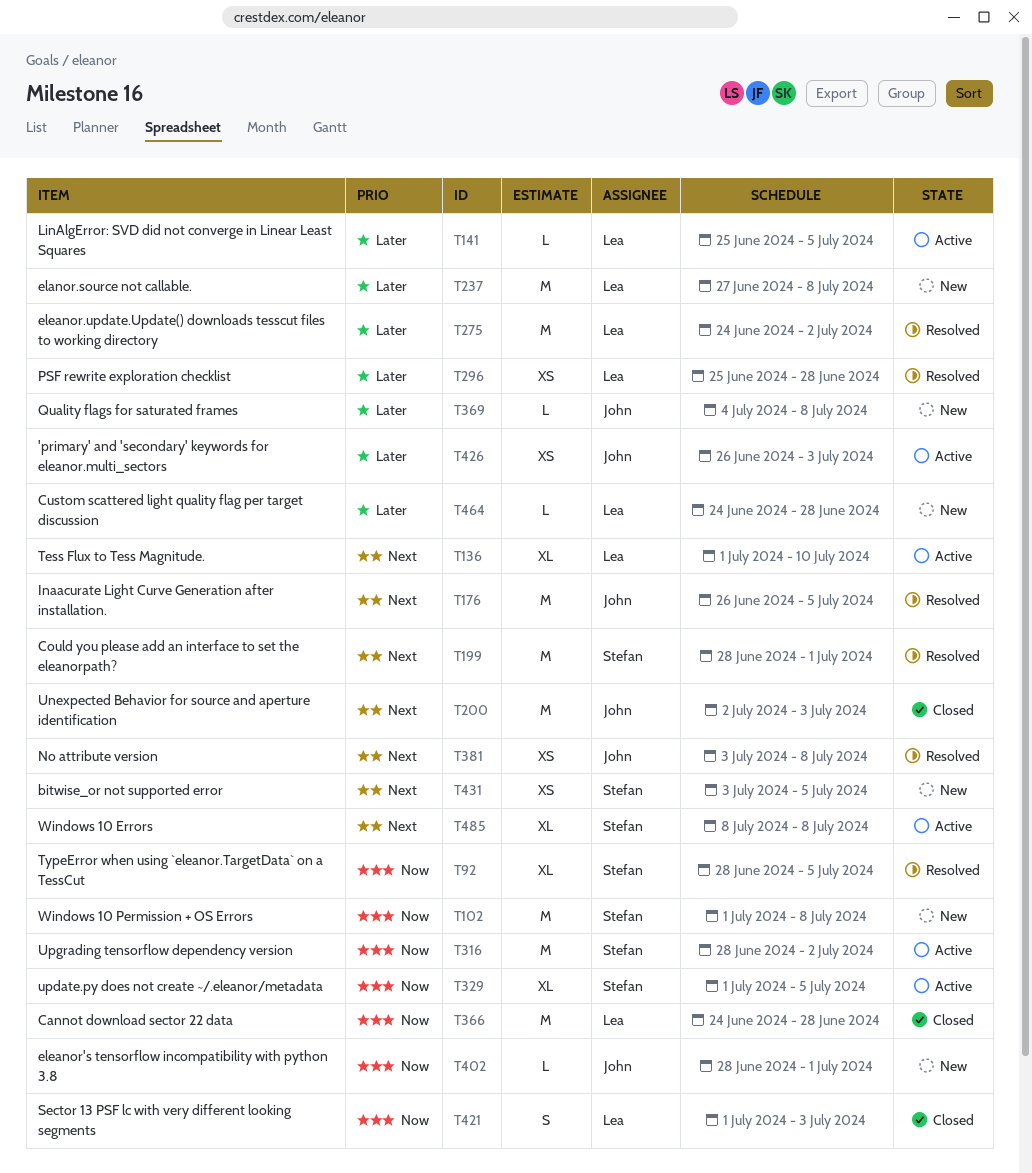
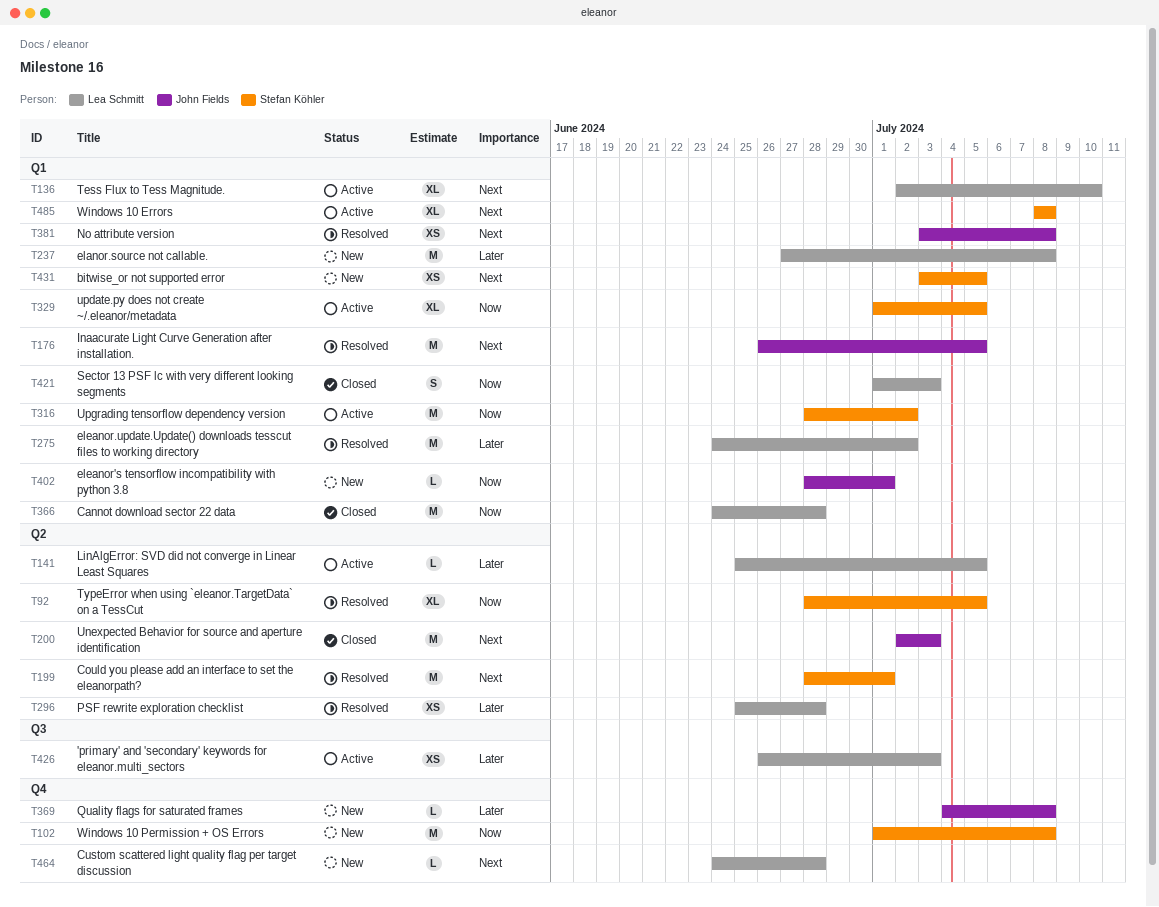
T136, start: Jul 1 -> Jul 2
T426, owner: John Fields -> Lea Schmitt
T464, priority: Later -> Next

